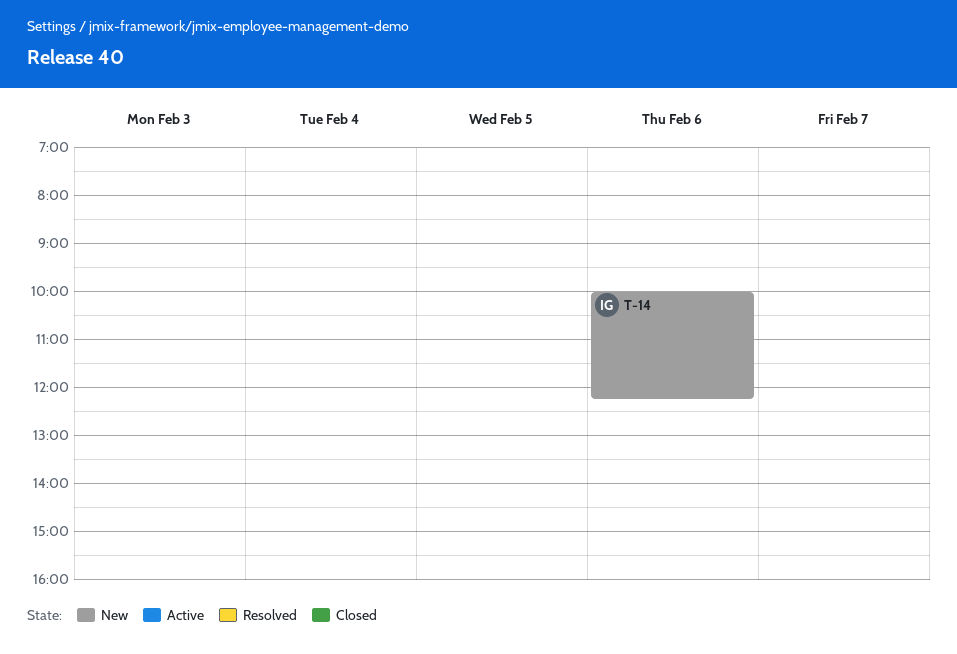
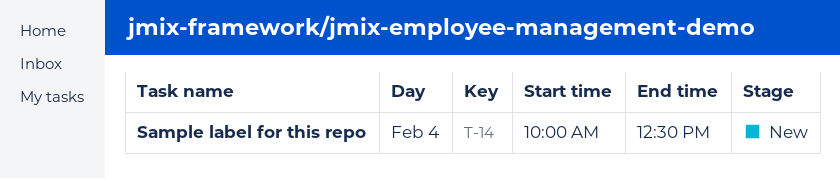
T-14, day: Feb 6 -> Feb 4
T-14, ends: 12:15 -> 12:30

